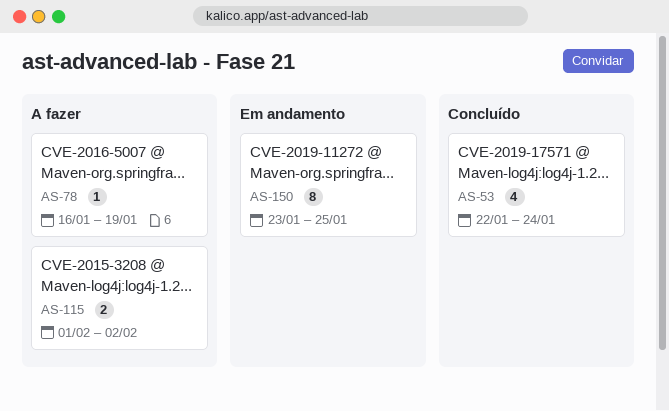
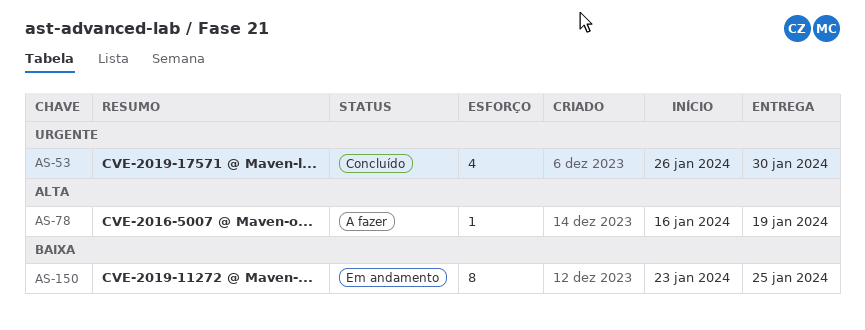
AS-53, start: Jan 22 -> Jan 26
AS-53, due: Jan 24 -> Jan 30
AS-115: present -> none

